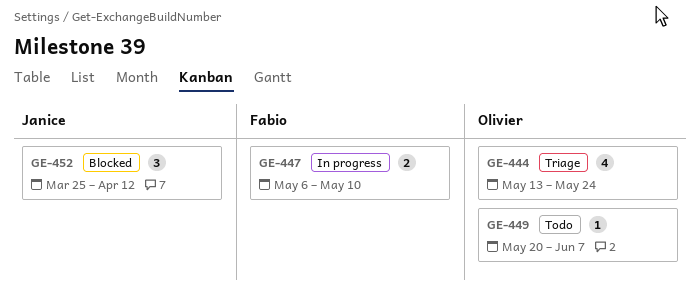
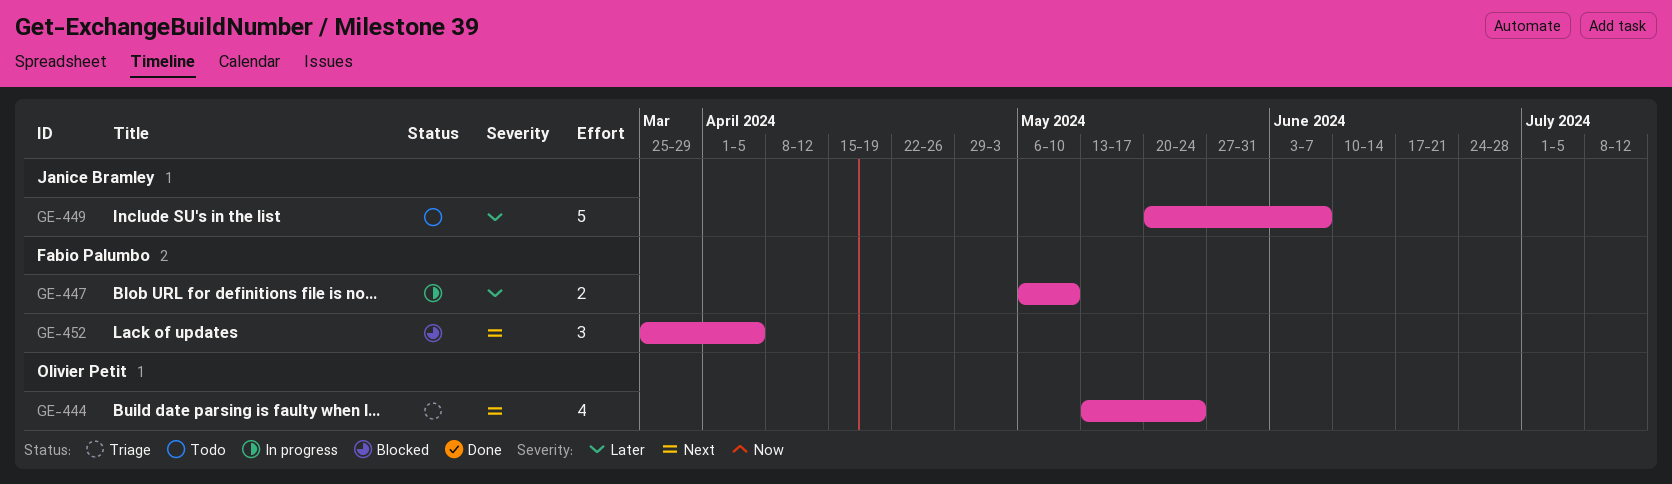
GE-449, owner: Olivier Petit -> Janice Bramley
GE-449, estimate: 1 -> 5
GE-452, owner: Janice Bramley -> Fabio Palumbo
GE-452, due: Apr 12 -> Apr 5

